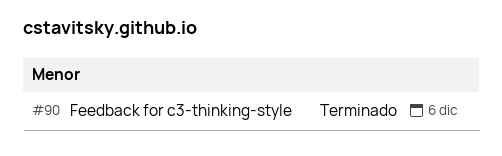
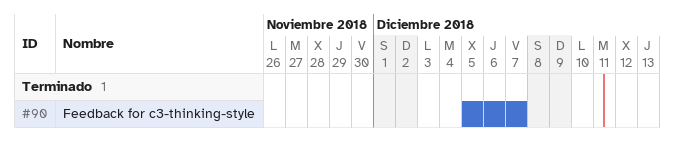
#90, due: Dec 6 -> Dec 7

